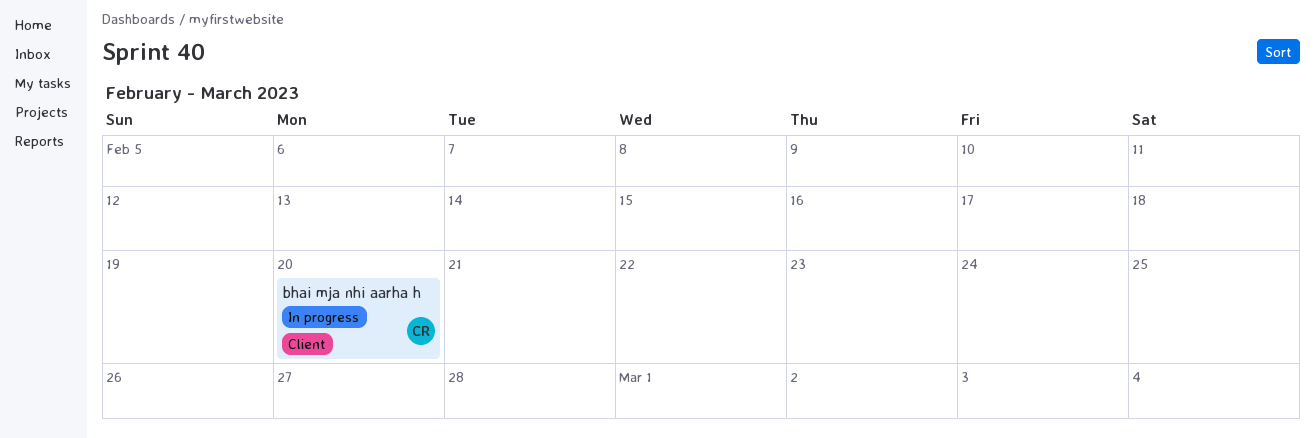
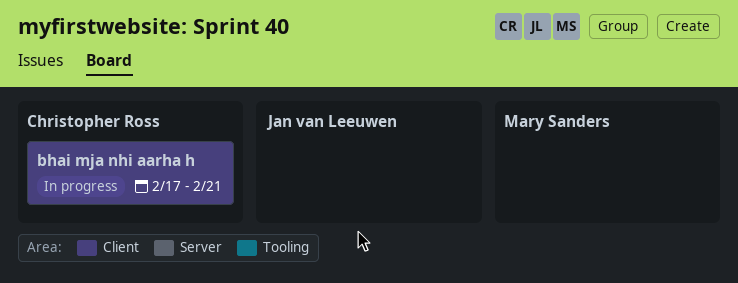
bhai mja nhi aarha h, due: Feb 20 -> Feb 21

